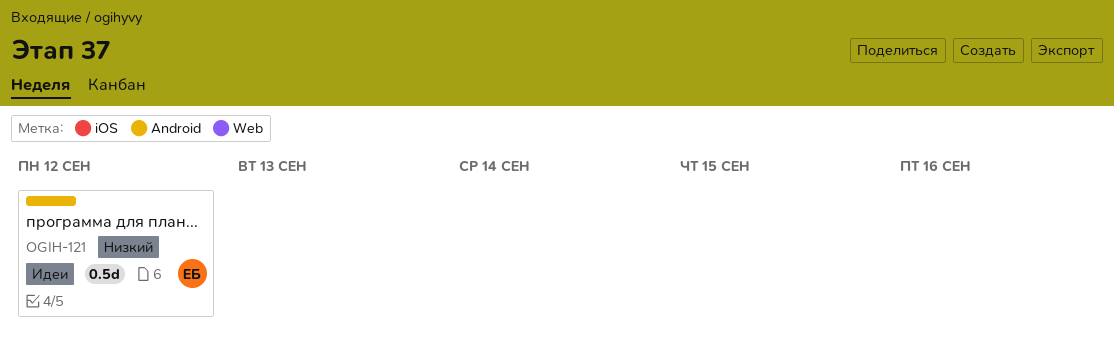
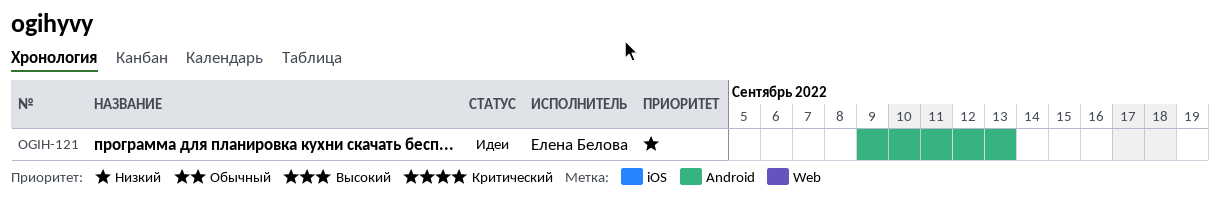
OGIH-121, due: Sep 12 -> Sep 13

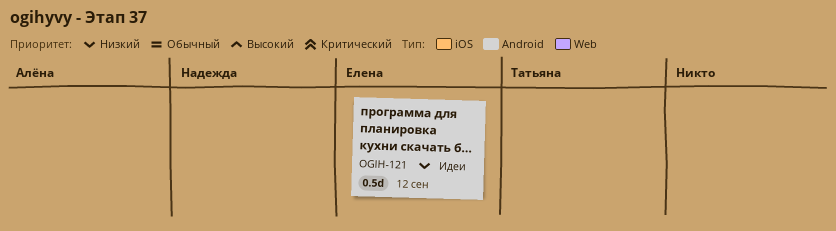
OGIH-121, due: Sep 13 -> Sep 12

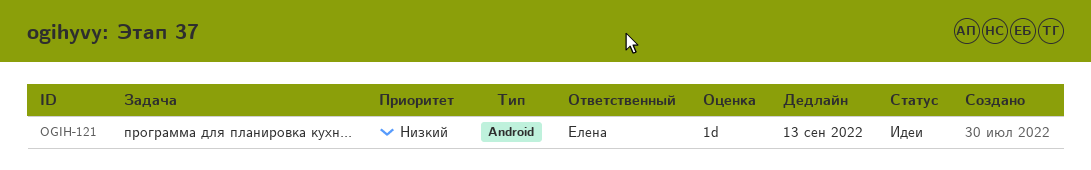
OGIH-121, estimate: 0.5d -> 1d
OGIH-121, due: Sep 12 -> Sep 13

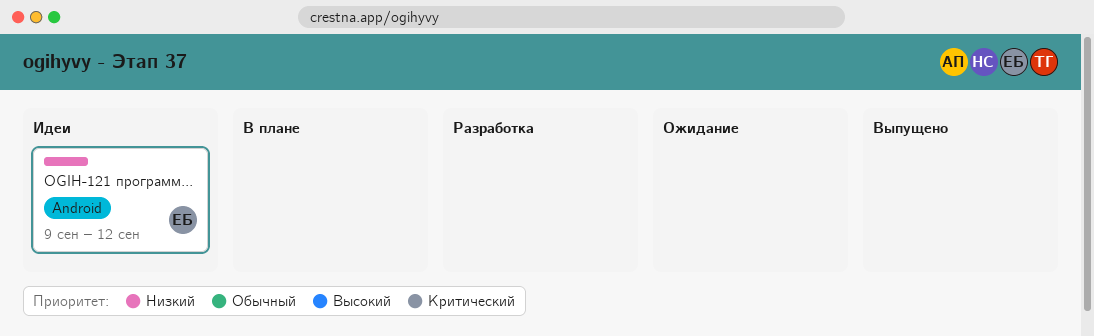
OGIH-121, due: Sep 13 -> Sep 12

